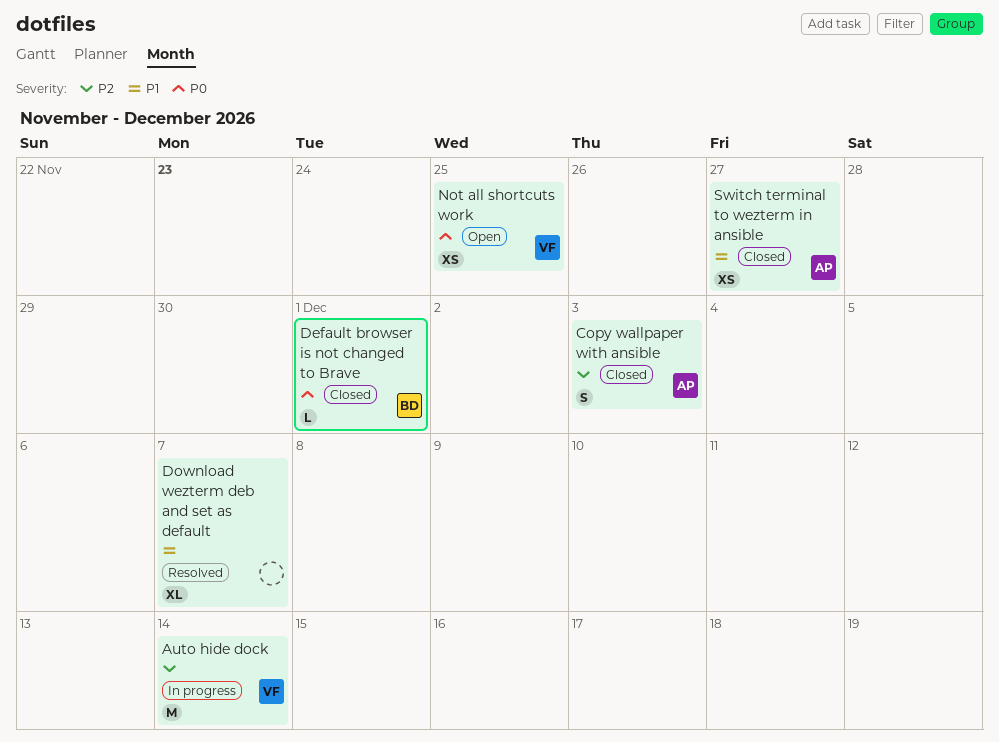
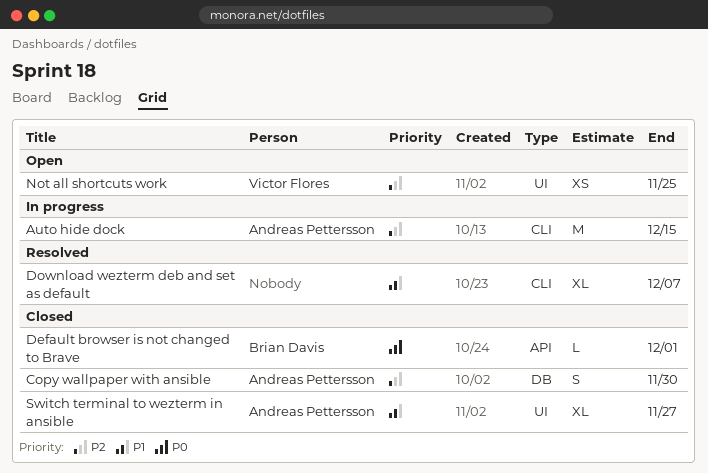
Auto hide dock, owner: Victor Flores -> Andreas Pettersson
Auto hide dock, due: Dec 14 -> Dec 15
Copy wallpaper with ansible, due: Dec 3 -> Nov 30
Not all shortcuts work, priority: P0 -> P2
Switch terminal to wezterm in ansible, estimate: XS -> XL

